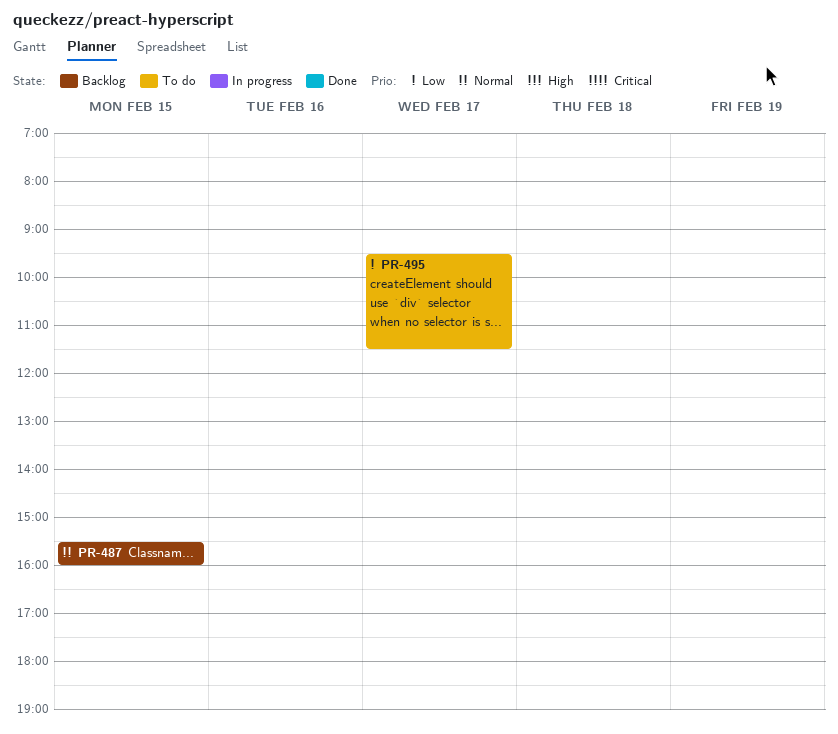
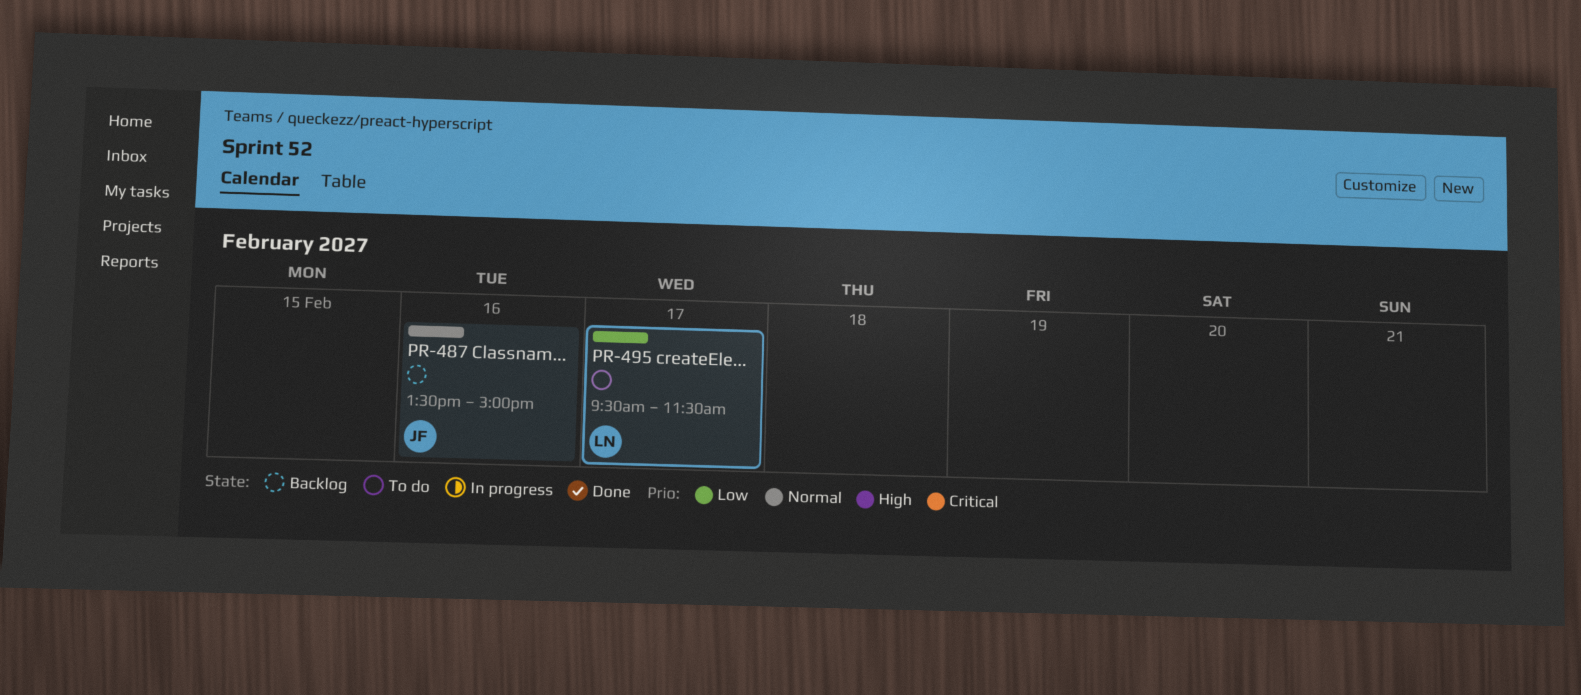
PR-487, day: Feb 15 -> Feb 16
PR-487, begins: 15:30 -> 13:30
PR-487, ends: 16:00 -> 15:00

